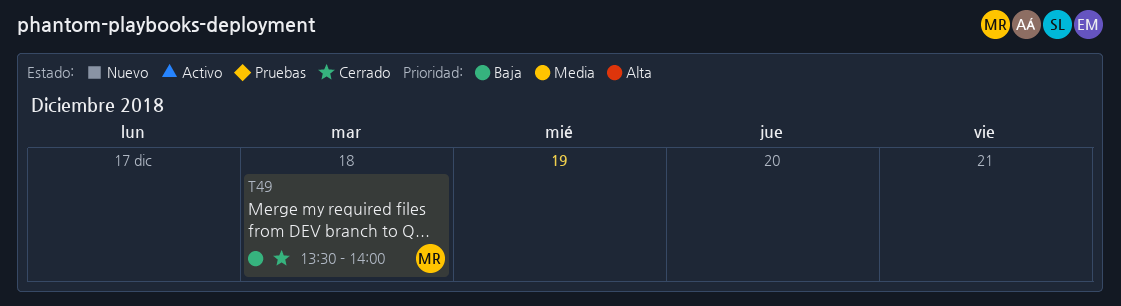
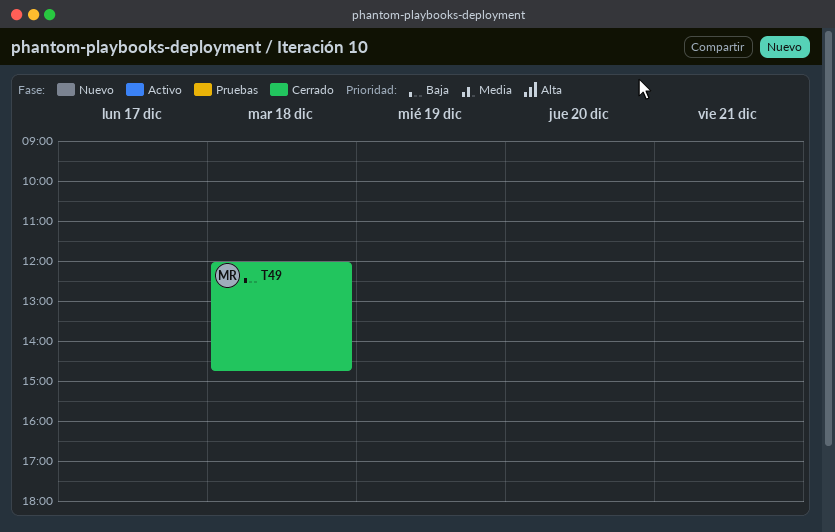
T49, begins: 13:30 -> 12:00
T49, ends: 14:00 -> 14:45

